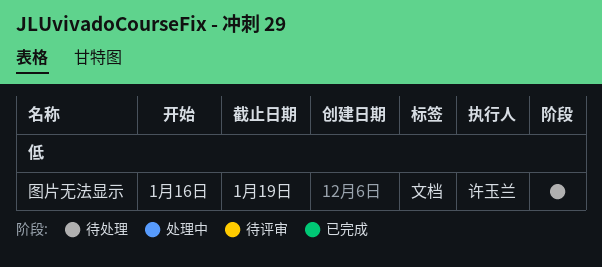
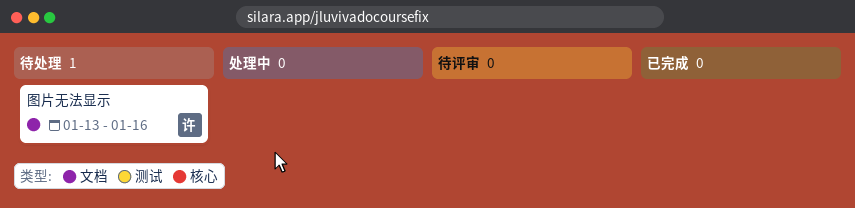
图片无法显示, start: Jan 16 -> Jan 13
图片无法显示, due: Jan 19 -> Jan 16

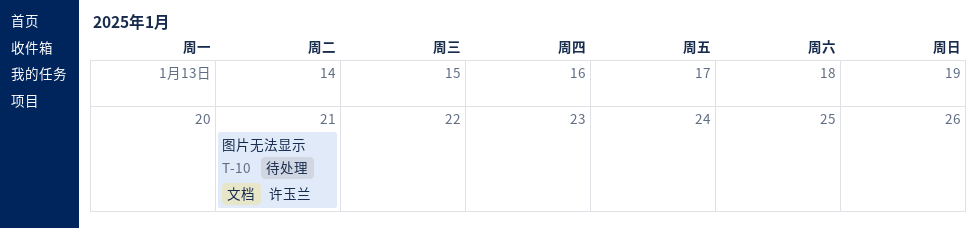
图片无法显示, due: Jan 16 -> Jan 21

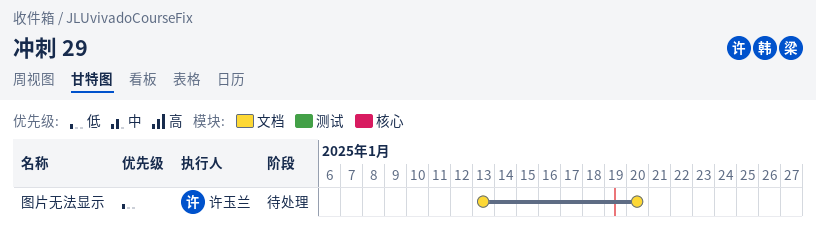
图片无法显示, due: Jan 21 -> Jan 20

